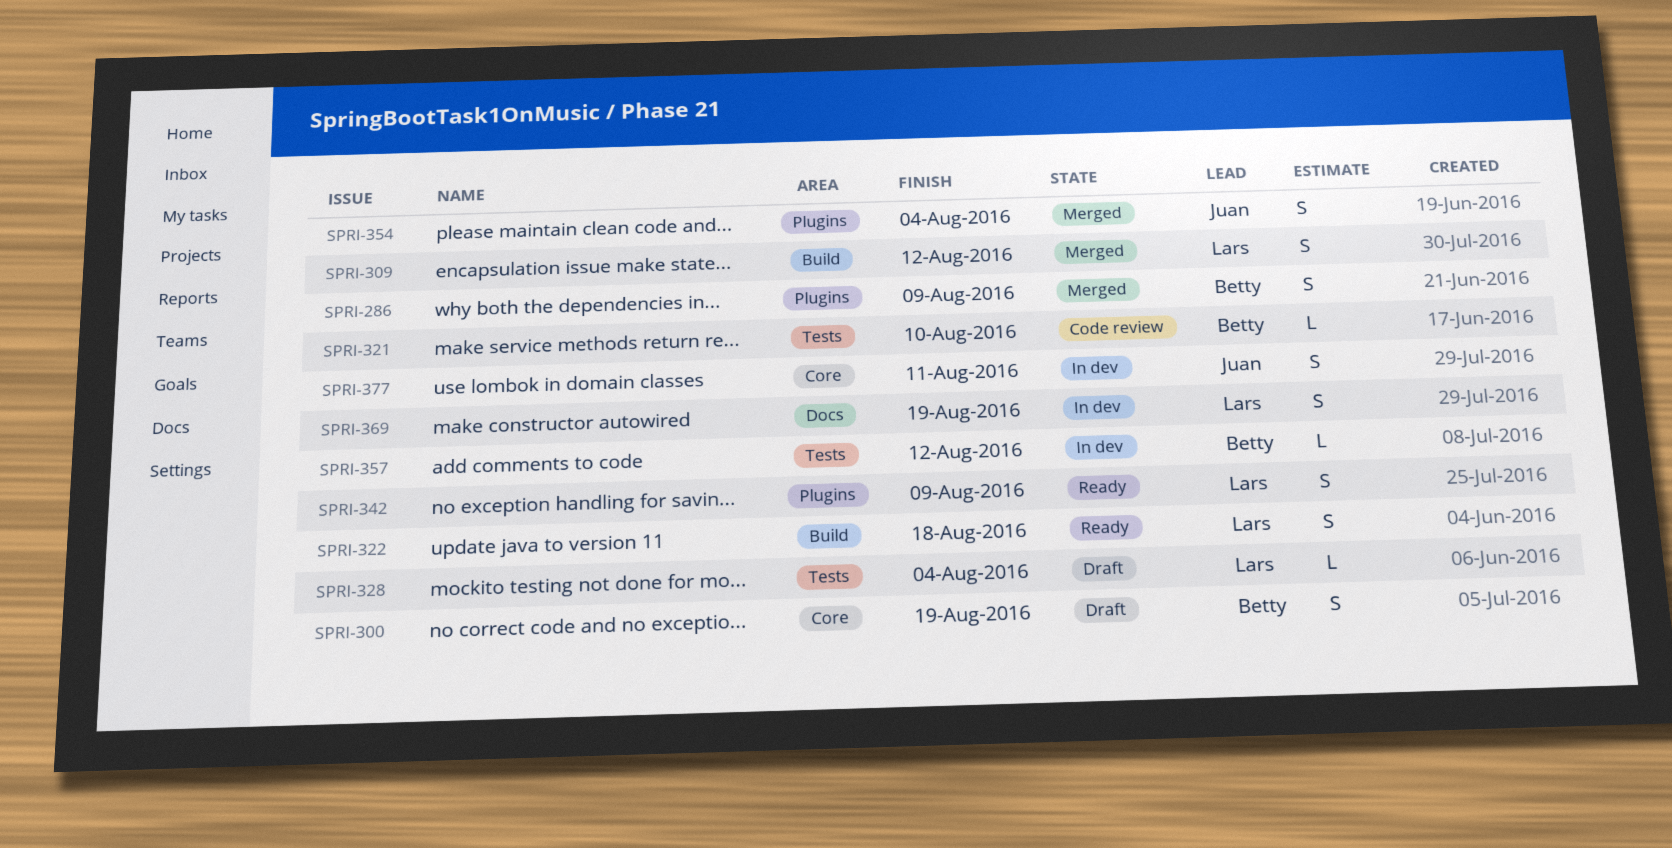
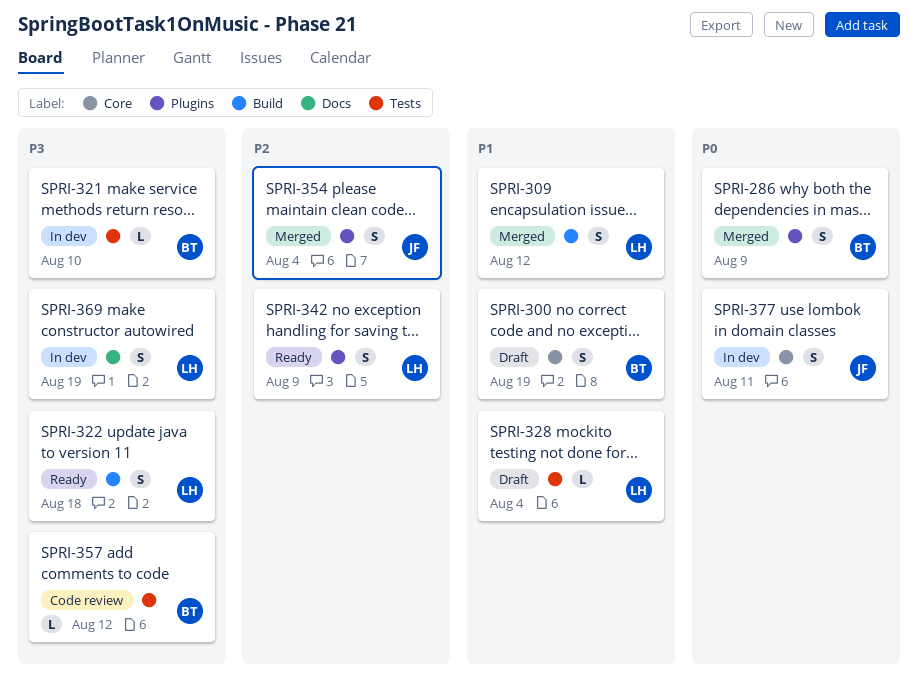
SPRI-321, status: Code review -> In dev
SPRI-357, status: In dev -> Code review

